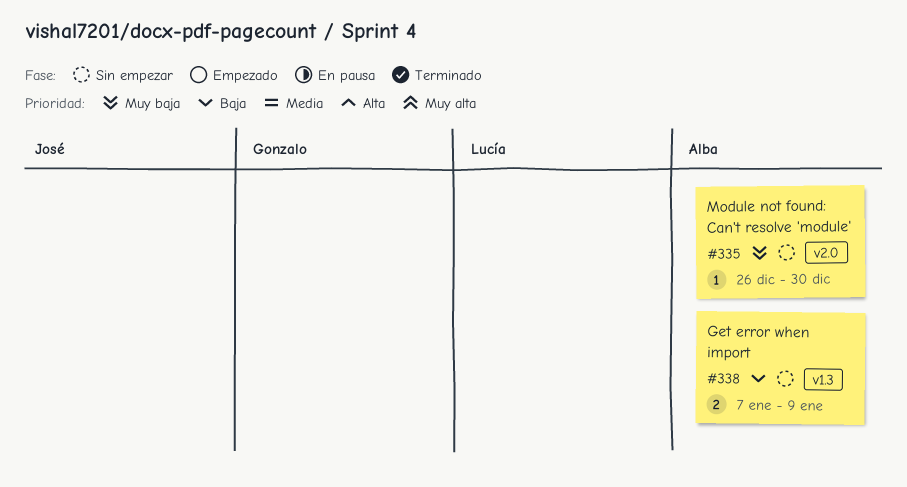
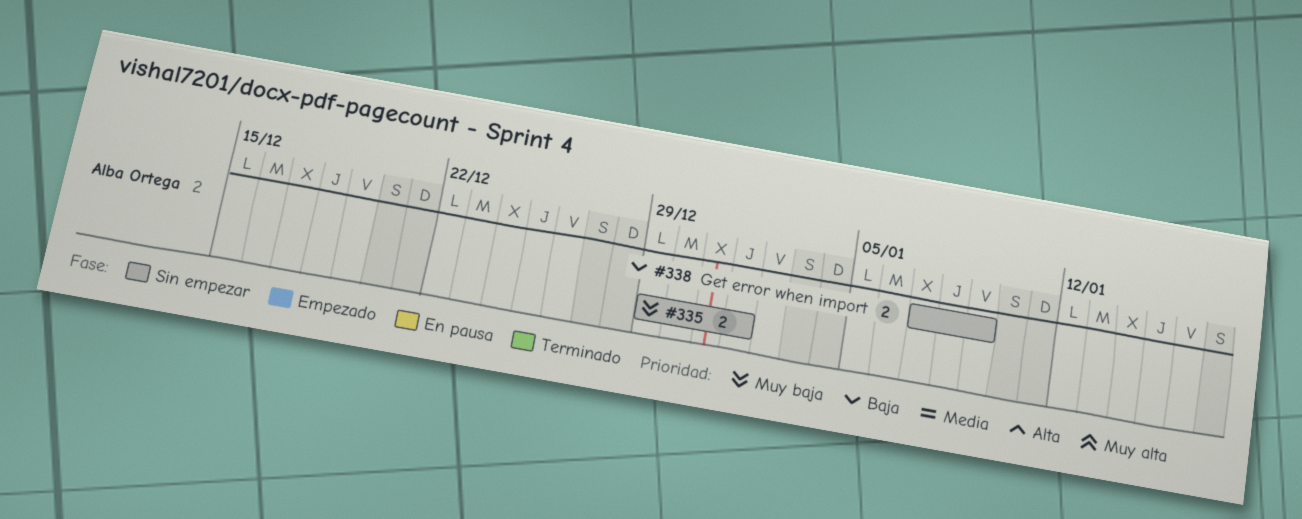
#335, estimate: 1 -> 2
#335, start: Dec 26 -> Dec 29
#335, due: Dec 30 -> Jan 1

